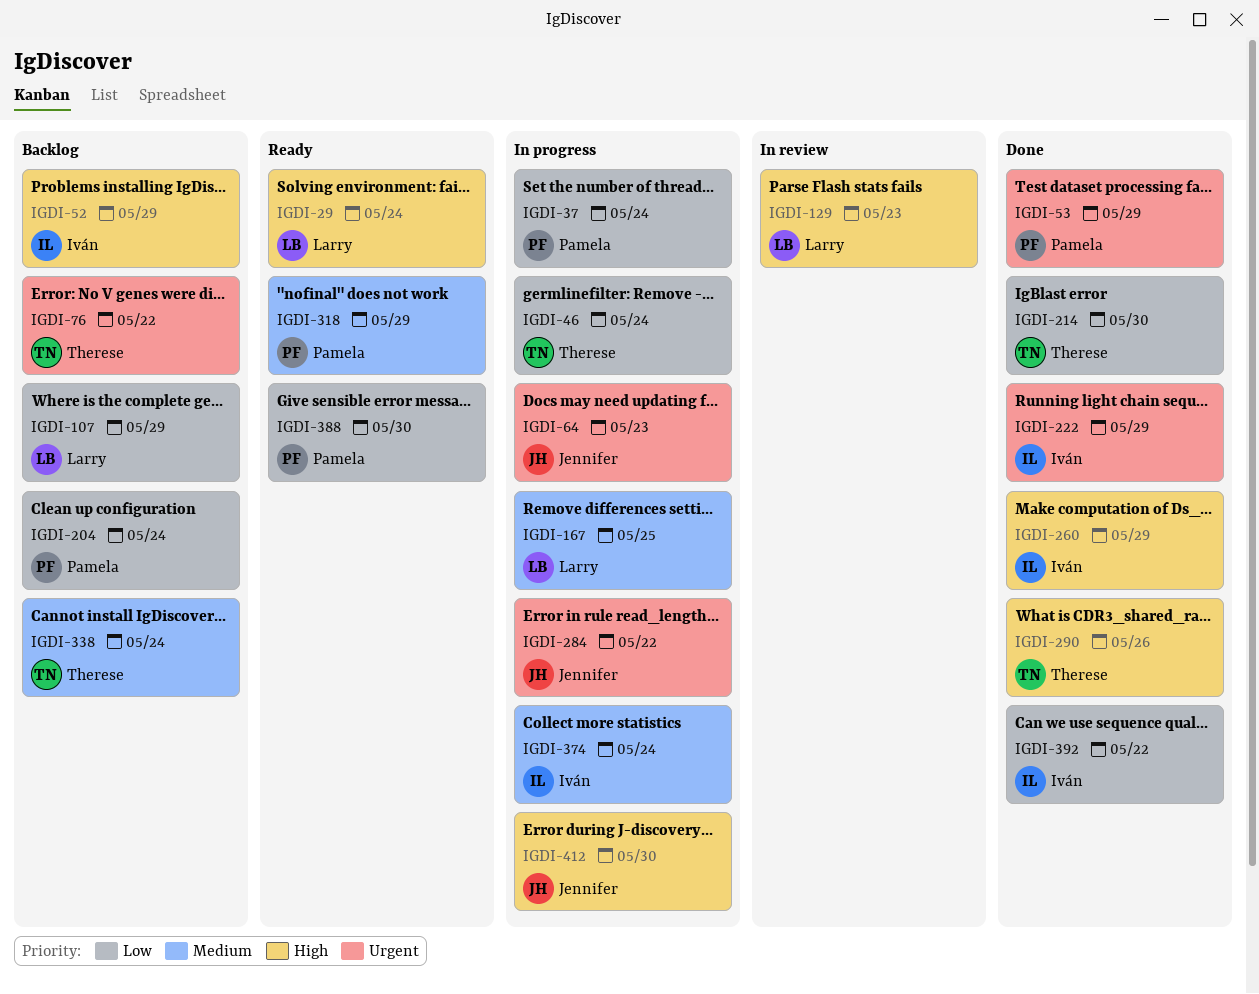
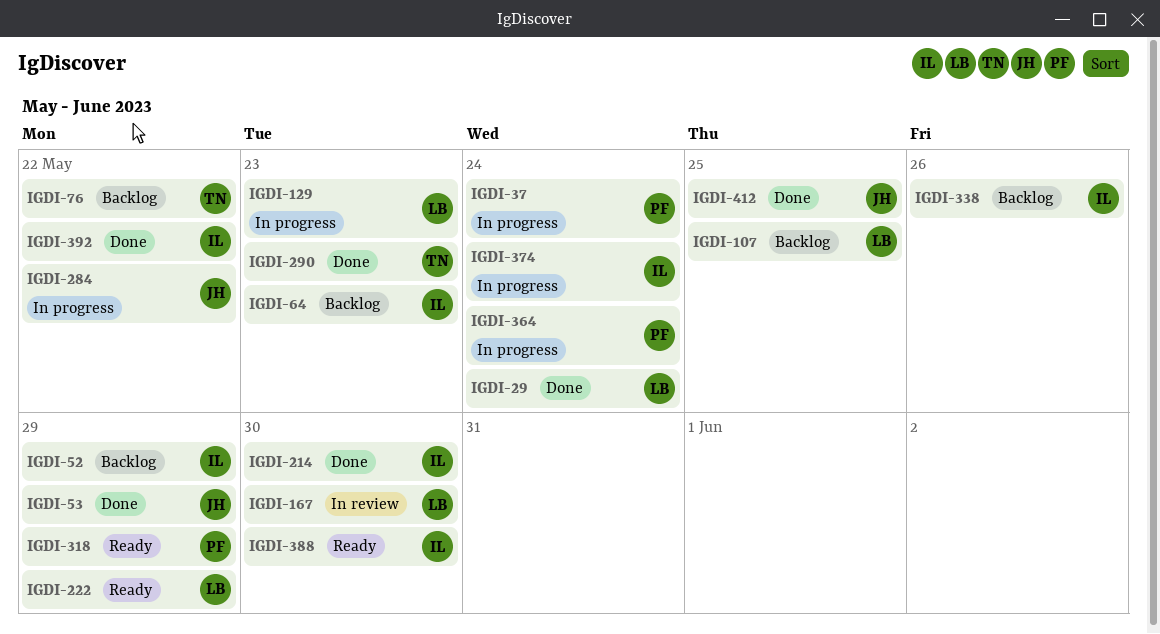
IGDI-29, status: Ready -> Done
IGDI-46: present -> none
IGDI-53, owner: Pamela -> Jennifer
IGDI-64, status: In progress -> Backlog
IGDI-64, owner: Jennifer -> Iván
IGDI-107, due: May 29 -> May 25
IGDI-129, status: In review -> In progress
IGDI-167, status: In progress -> In review
IGDI-167, due: May 25 -> May 30
IGDI-204: present -> none
IGDI-214, owner: Therese -> Iván
IGDI-222, status: Done -> Ready
IGDI-222, owner: Iván -> Larry
IGDI-260: present -> none
IGDI-290, due: May 26 -> May 23
IGDI-338, owner: Therese -> Iván
IGDI-338, due: May 24 -> May 26
IGDI-364: none -> present
IGDI-388, owner: Pamela -> Iván
IGDI-412, status: In progress -> Done
IGDI-412, due: May 30 -> May 25

